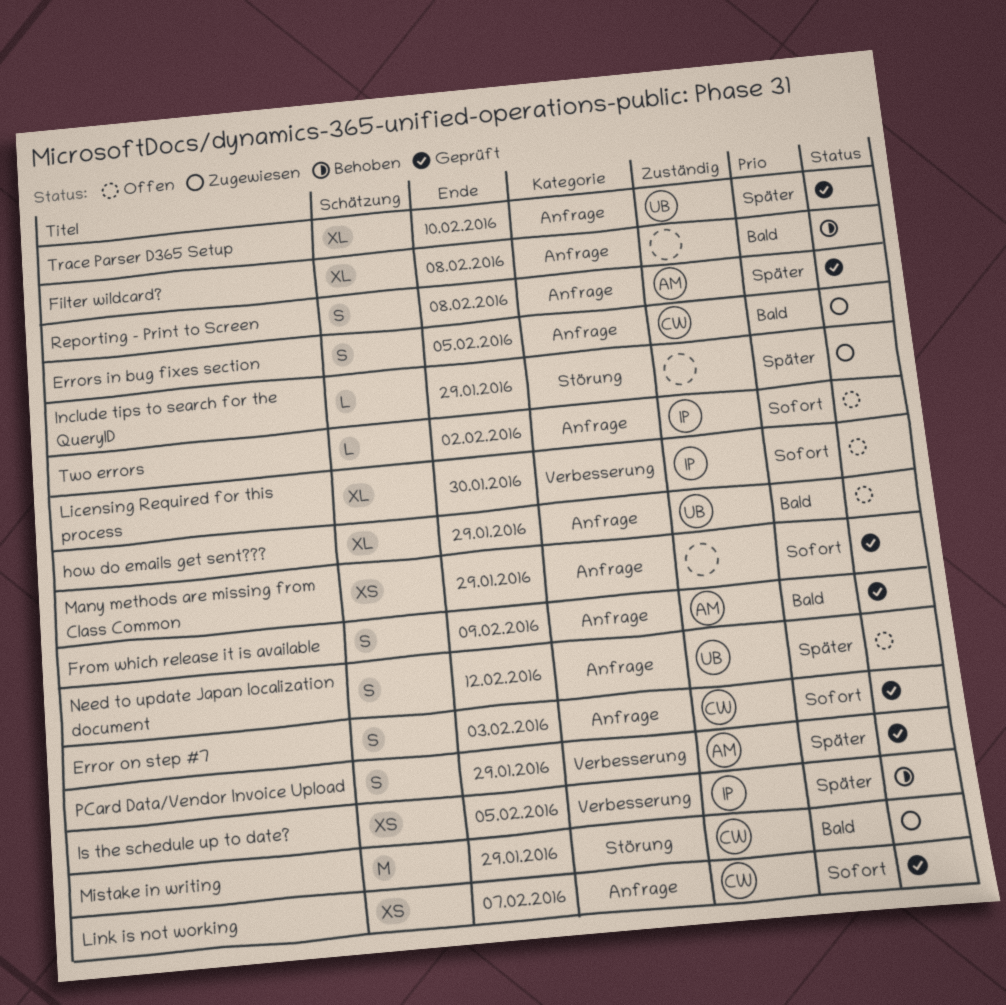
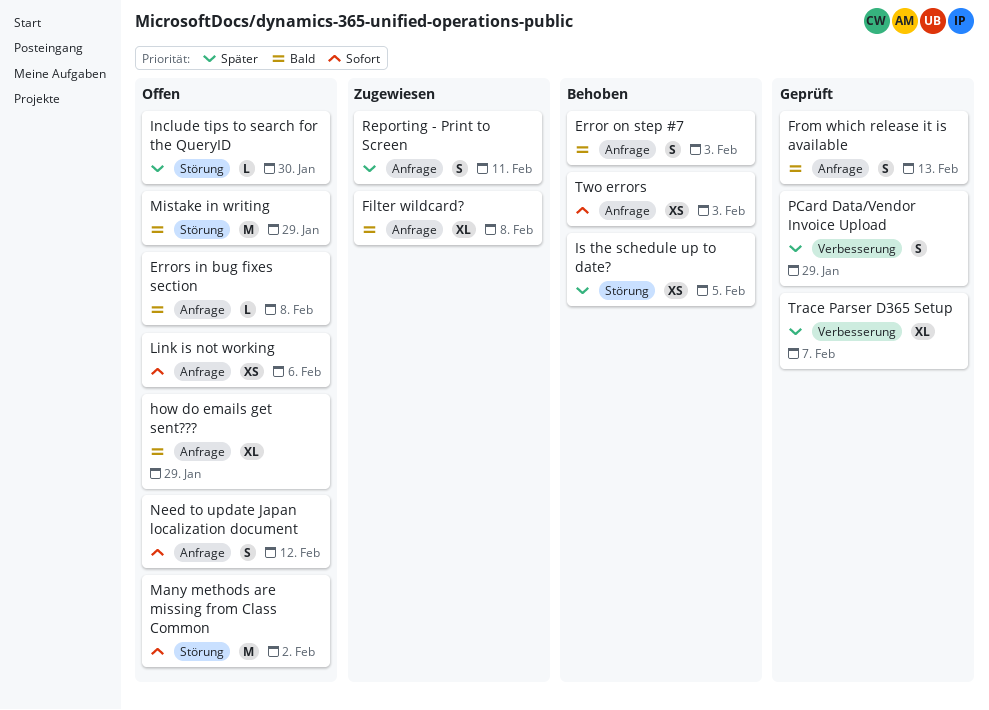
Error on step #7, status: Geprüft -> Behoben
Error on step #7, priority: Sofort -> Bald
Errors in bug fixes section, status: Zugewiesen -> Offen
Errors in bug fixes section, estimate: S -> L
Errors in bug fixes section, due: Feb 5 -> Feb 8
Filter wildcard?, status: Behoben -> Zugewiesen
From which release it is available, due: Feb 9 -> Feb 13
Include tips to search for the QueryID, status: Zugewiesen -> Offen
Include tips to search for the QueryID, due: Jan 29 -> Jan 30
Is the schedule up to date?, label: Verbesserung -> Störung
Licensing Required for this process: present -> none
Link is not working, status: Geprüft -> Offen
Link is not working, due: Feb 7 -> Feb 6
Many methods are missing from Class Common, status: Geprüft -> Offen
Many methods are missing from Class Common, label: Anfrage -> Störung
Many methods are missing from Class Common, estimate: XS -> M
Many methods are missing from Class Common, due: Jan 29 -> Feb 2
Mistake in writing, status: Zugewiesen -> Offen
Need to update Japan localization document, priority: Später -> Sofort
Reporting - Print to Screen, status: Geprüft -> Zugewiesen
Reporting - Print to Screen, due: Feb 8 -> Feb 11
Trace Parser D365 Setup, label: Anfrage -> Verbesserung
Trace Parser D365 Setup, due: Feb 10 -> Feb 7
Two errors, status: Offen -> Behoben
Two errors, estimate: L -> XS
Two errors, due: Feb 2 -> Feb 3

